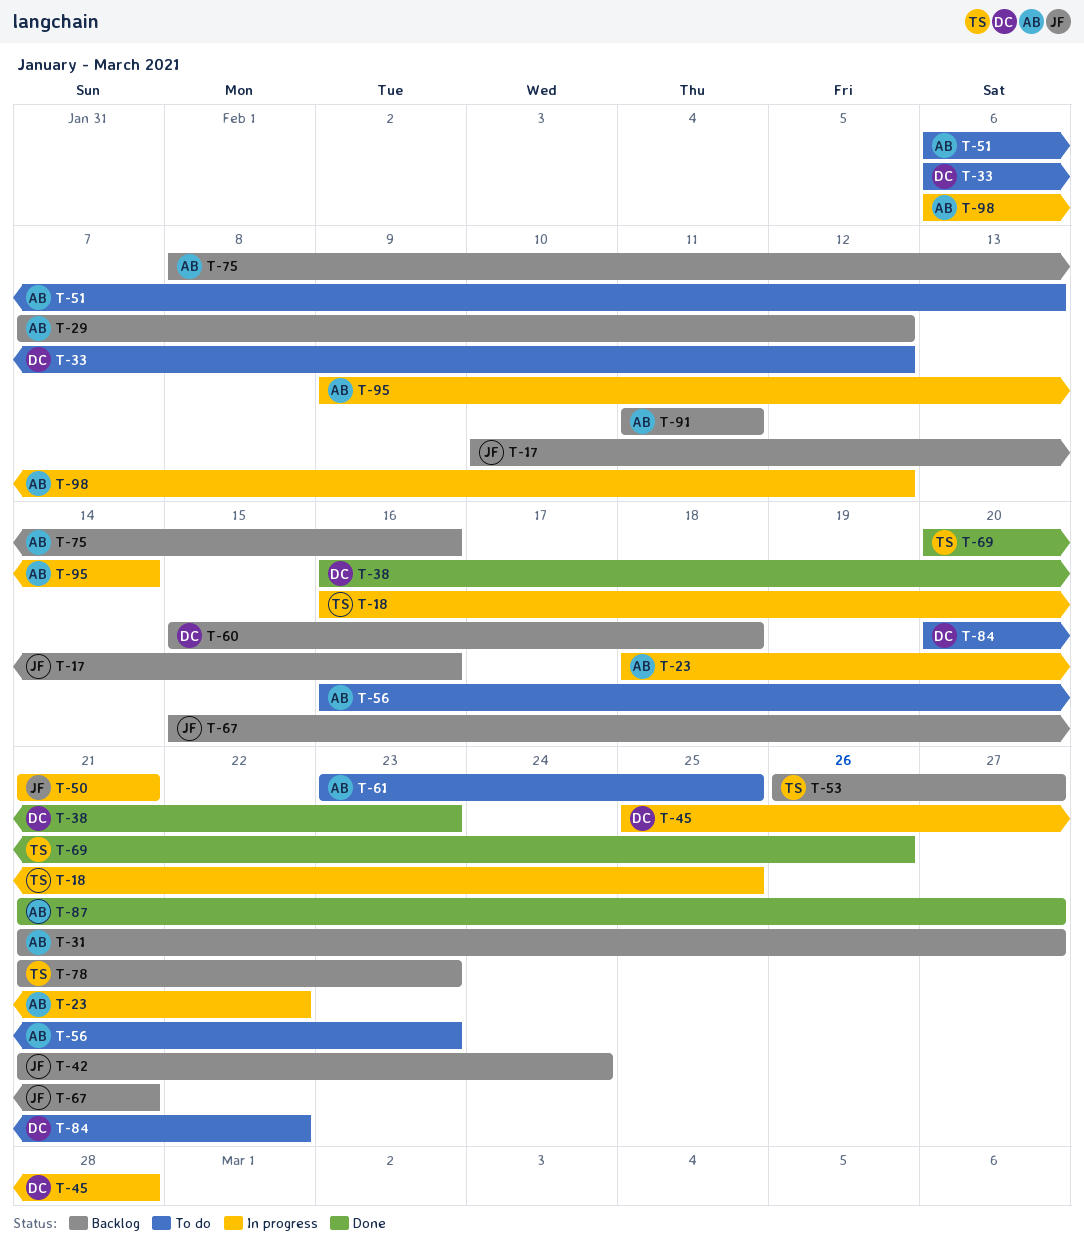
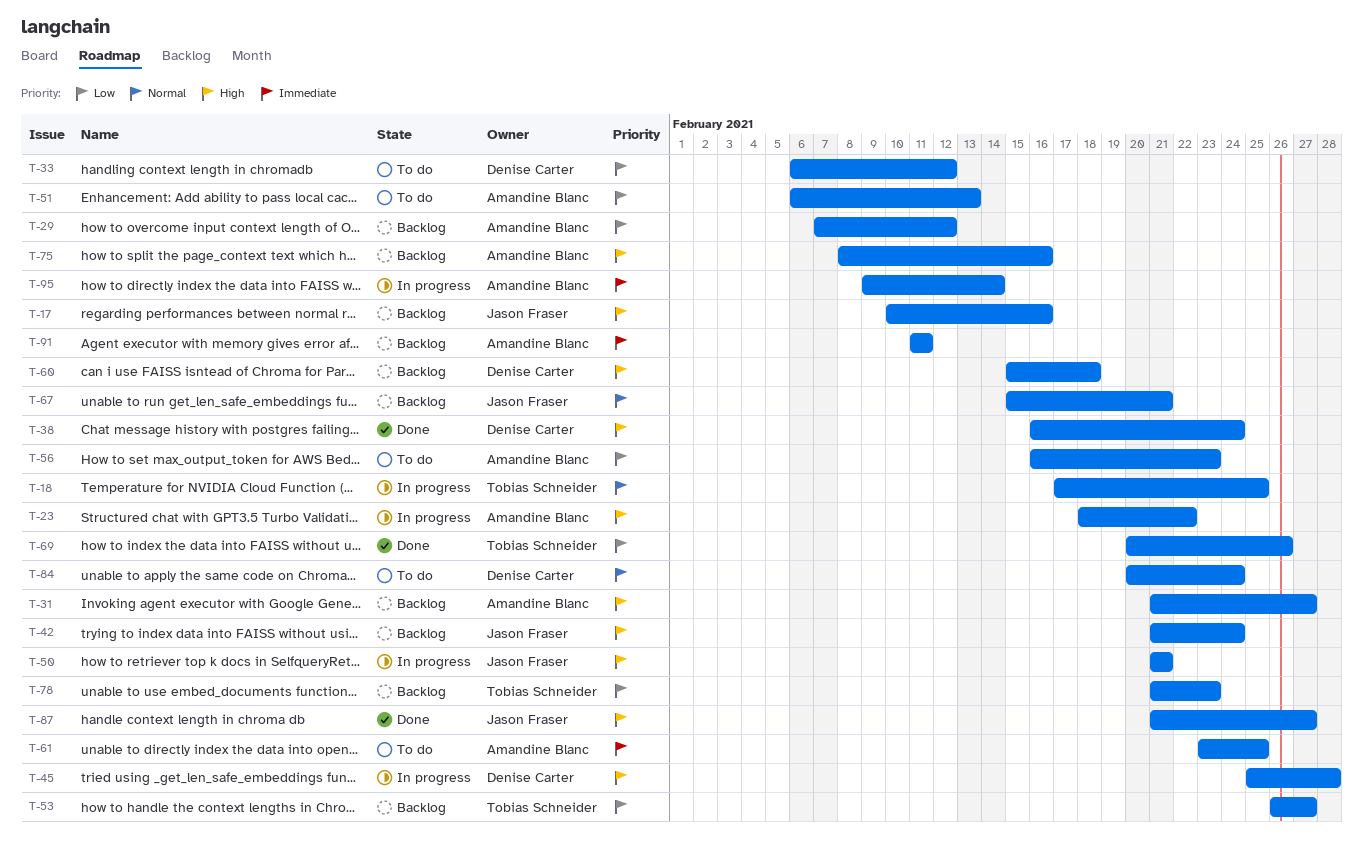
T-18, start: Feb 16 -> Feb 17
T-38, due: Feb 23 -> Feb 24
T-84, due: Feb 22 -> Feb 24
T-87, owner: Amandine Blanc -> Jason Fraser
T-98: present -> none

